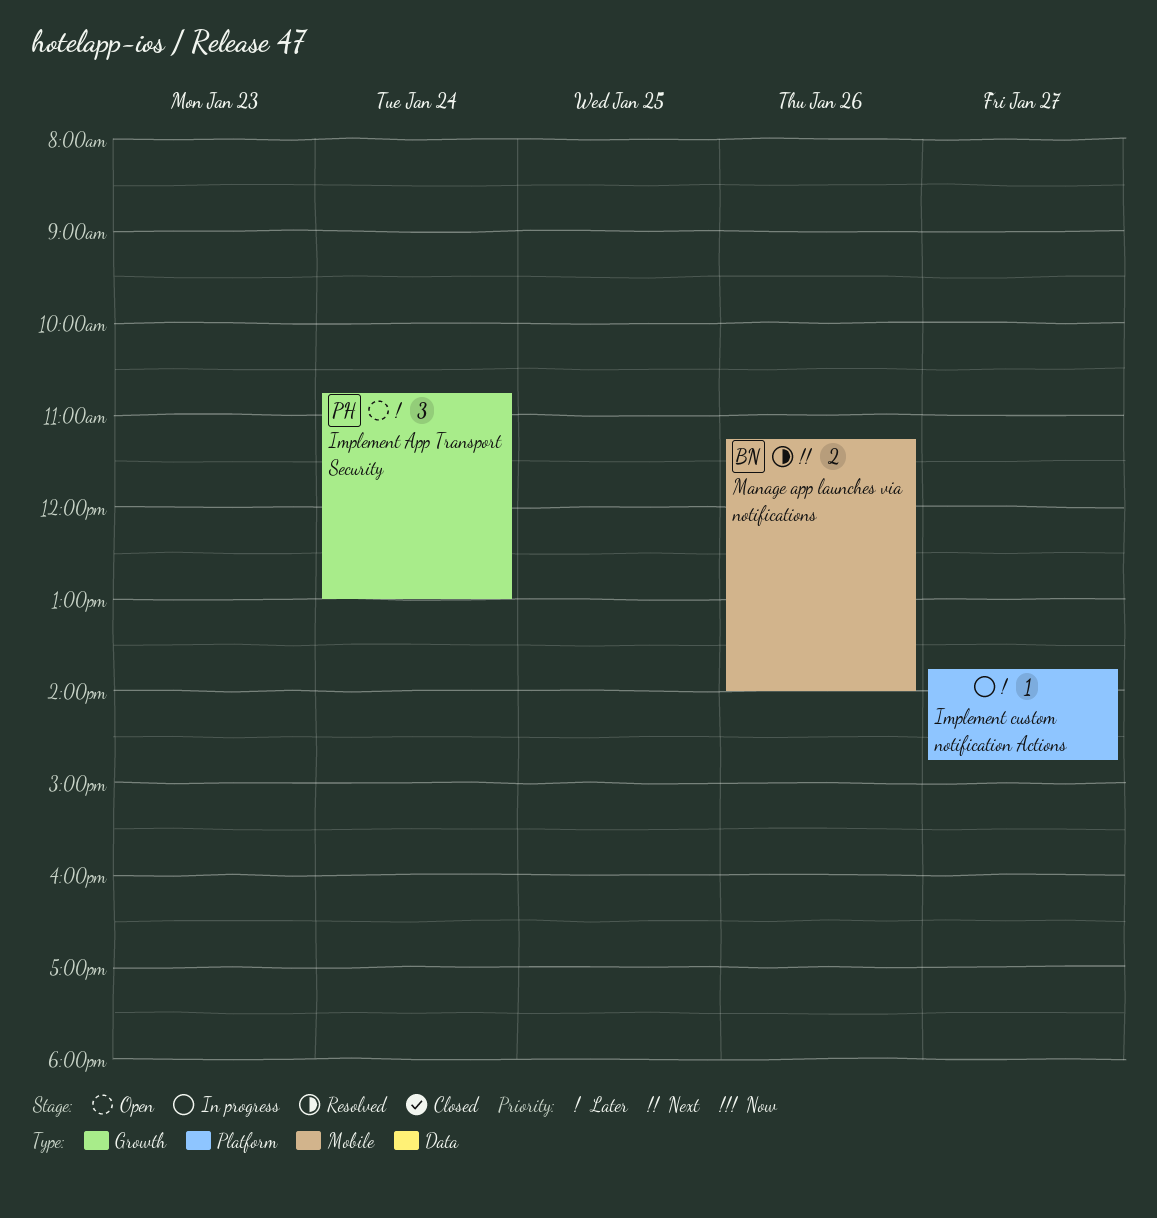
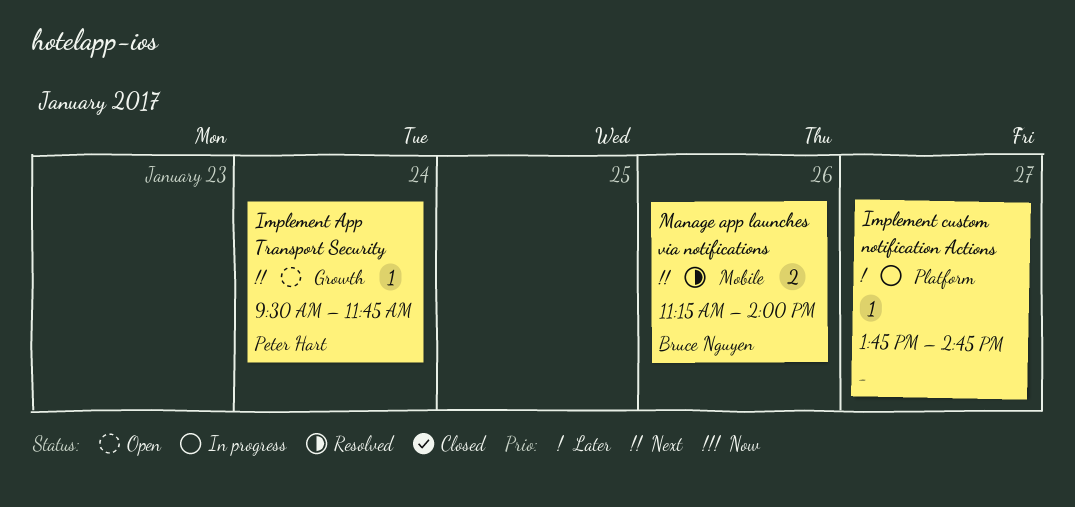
Implement App Transport Security, priority: Later -> Next
Implement App Transport Security, estimate: 3 -> 1
Implement App Transport Security, begins: 10:45 -> 09:30
Implement App Transport Security, ends: 13:00 -> 11:45

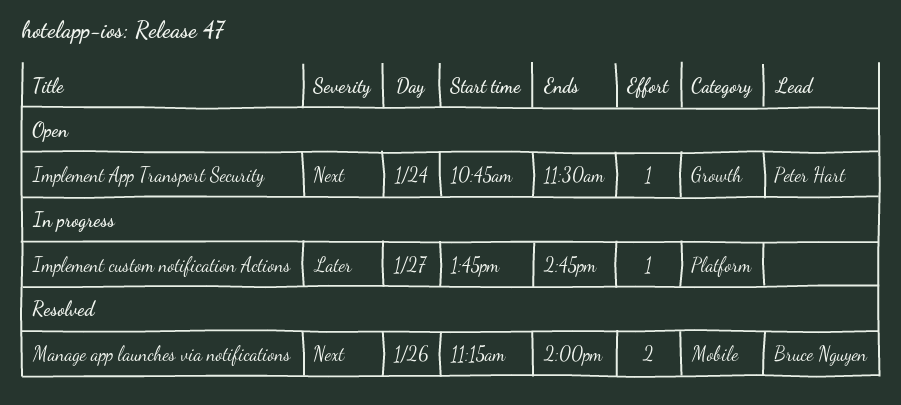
Implement App Transport Security, begins: 09:30 -> 10:45
Implement App Transport Security, ends: 11:45 -> 11:30

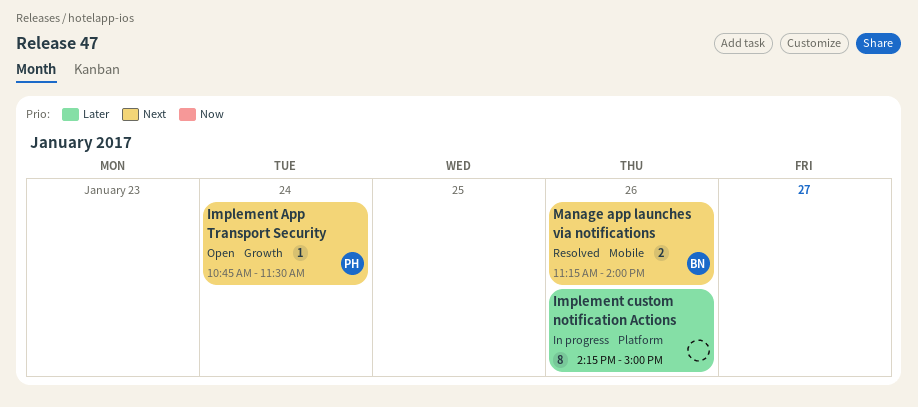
Implement custom notification Actions, estimate: 1 -> 8
Implement custom notification Actions, day: Jan 27 -> Jan 26
Implement custom notification Actions, begins: 13:45 -> 14:15
Implement custom notification Actions, ends: 14:45 -> 15:00

